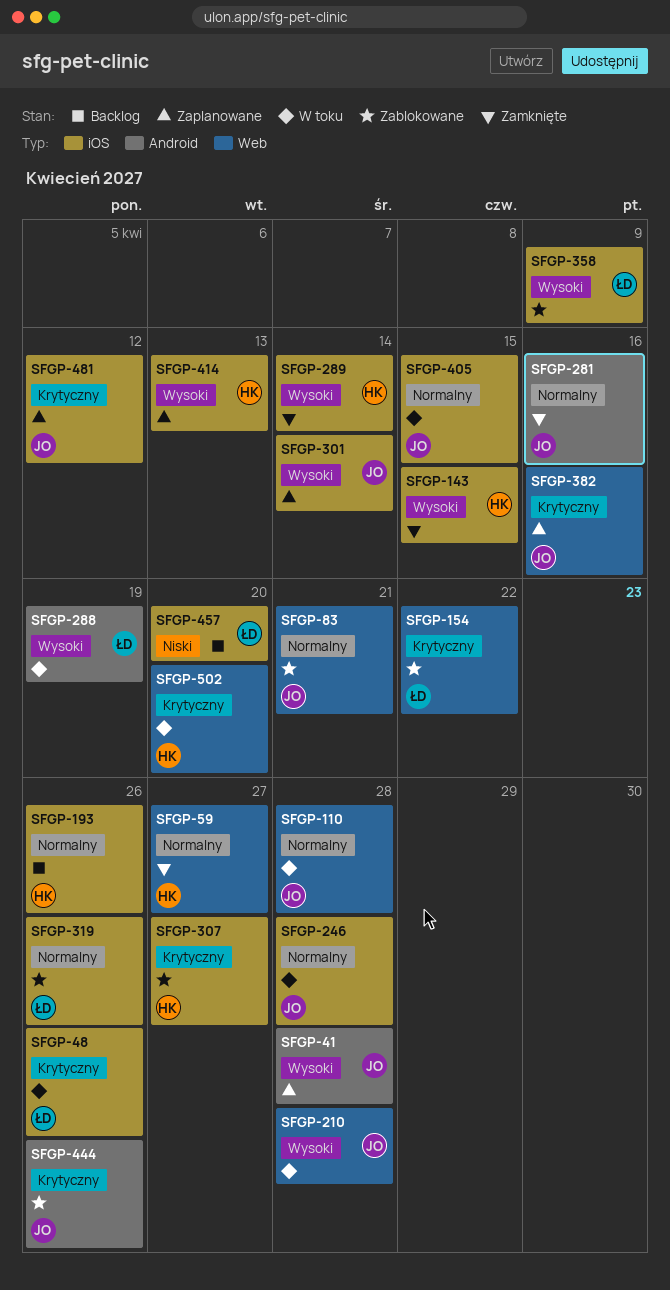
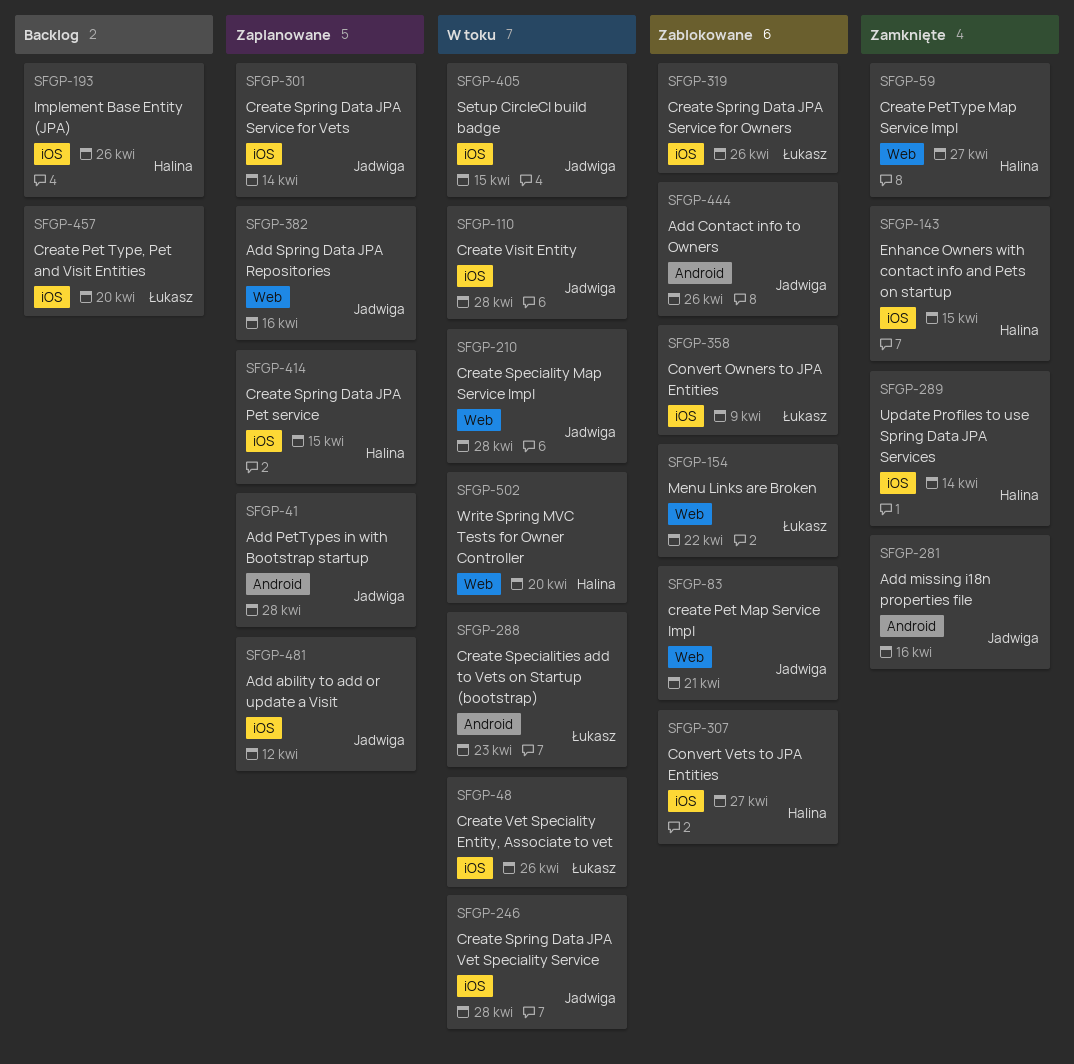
SFGP-110, label: Web -> iOS
SFGP-288, due: Apr 19 -> Apr 23
SFGP-414, due: Apr 13 -> Apr 15

